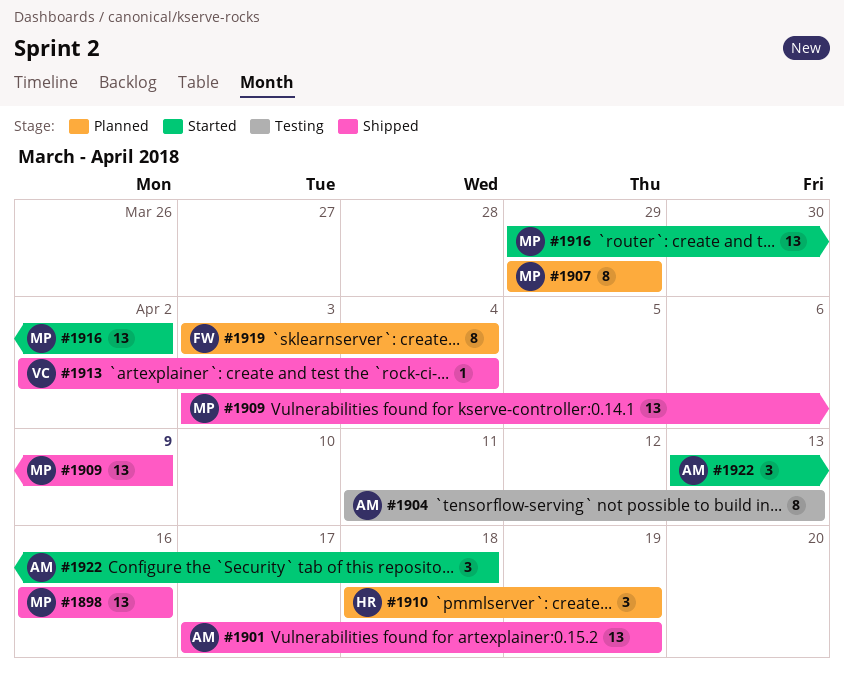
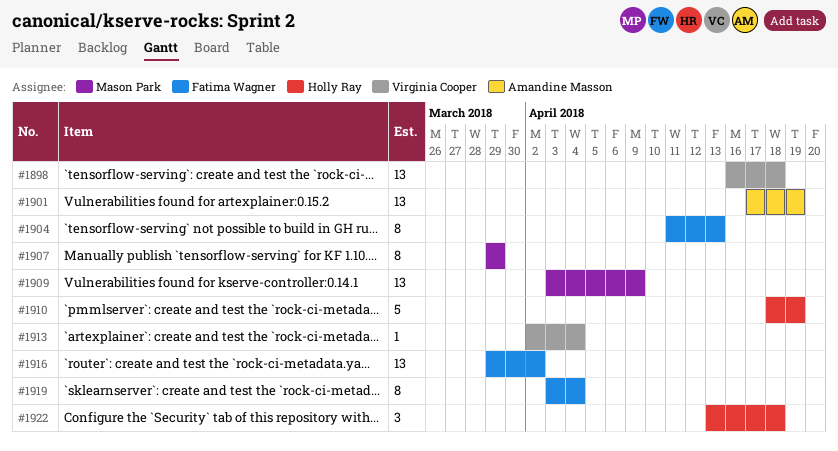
#1898, owner: Mason Park -> Virginia Cooper
#1898, due: Apr 16 -> Apr 18
#1904, owner: Amandine Masson -> Fatima Wagner
#1910, estimate: 3 -> 5
#1916, owner: Mason Park -> Fatima Wagner
#1922, owner: Amandine Masson -> Holly Ray

